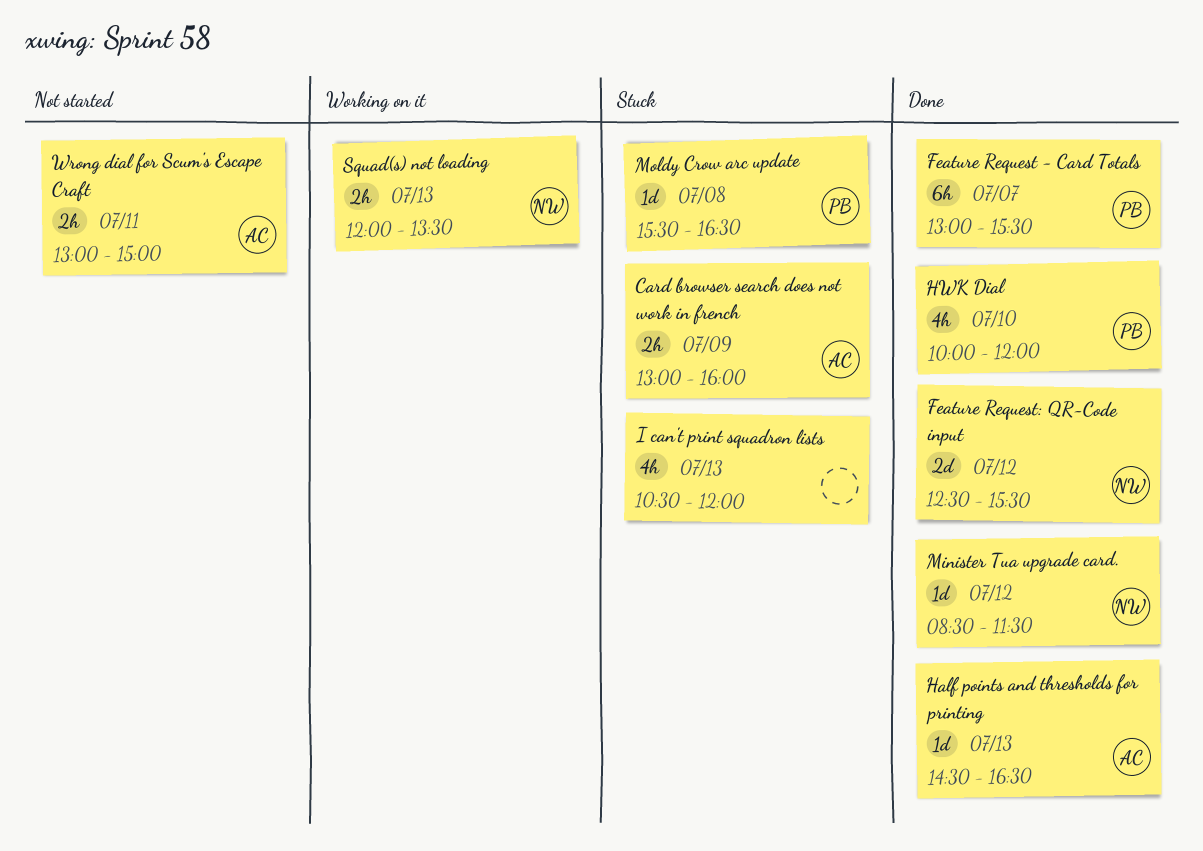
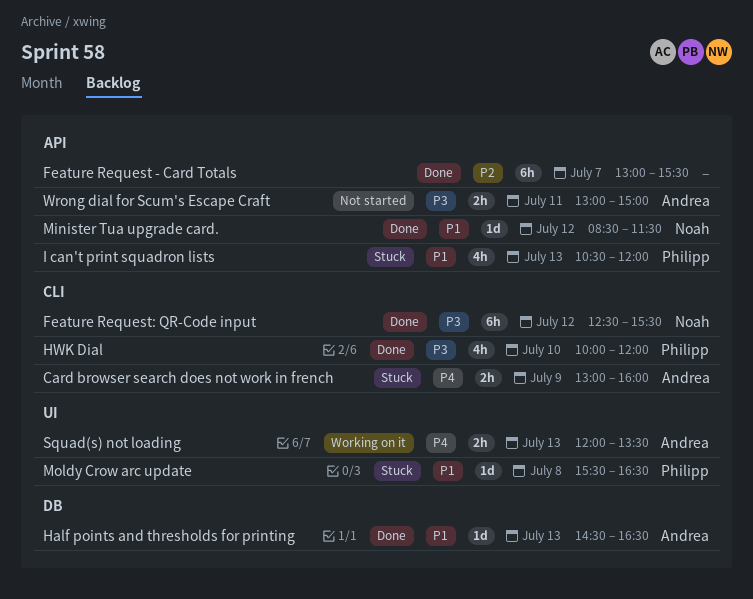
Feature Request - Card Totals, owner: Philipp -> none
Feature Request: QR-Code input, estimate: 2d -> 6h
I can't print squadron lists, owner: none -> Philipp
Squad(s) not loading, owner: Noah -> Andrea

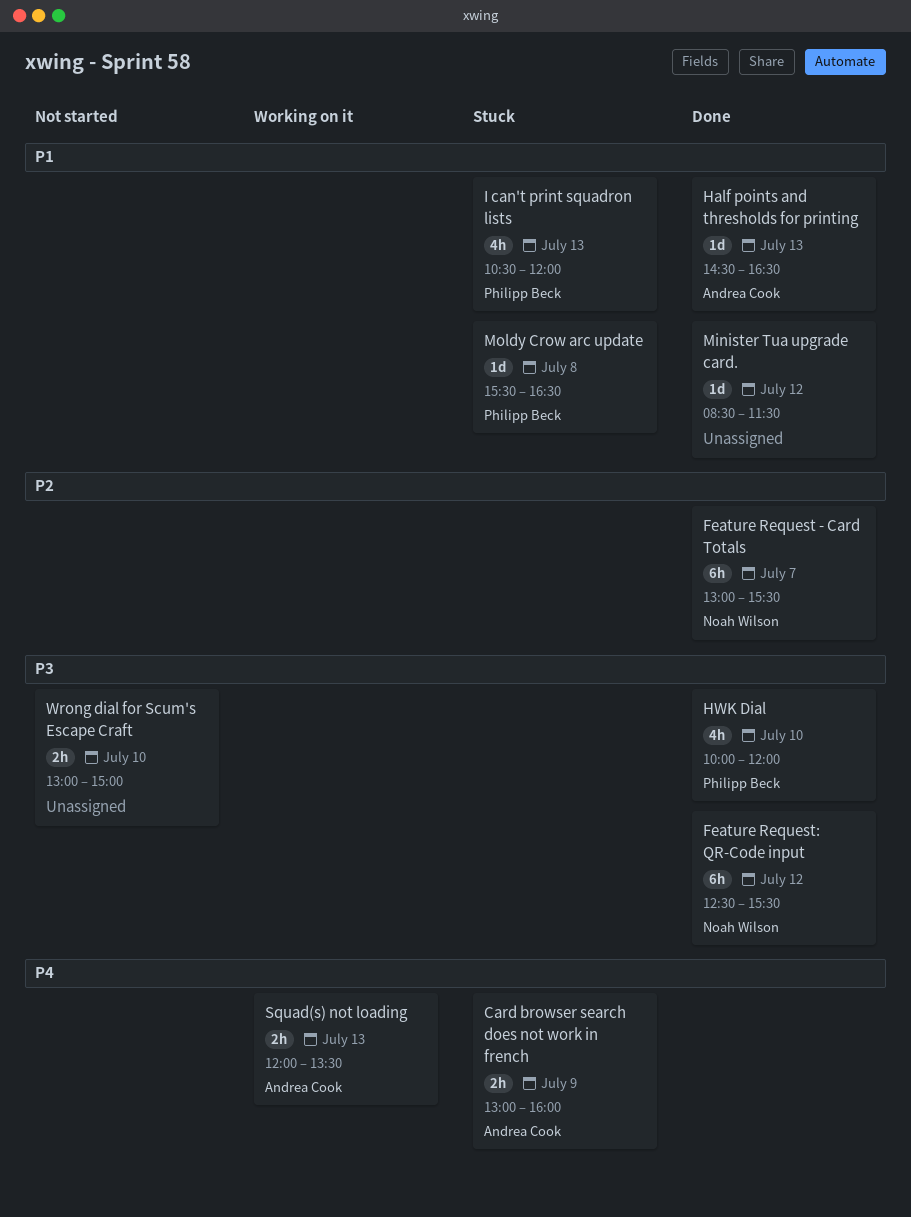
Feature Request - Card Totals, owner: none -> Noah Wilson
Minister Tua upgrade card., owner: Noah Wilson -> none
Wrong dial for Scum's Escape Craft, owner: Andrea Cook -> none
Wrong dial for Scum's Escape Craft, day: Jul 11 -> Jul 10

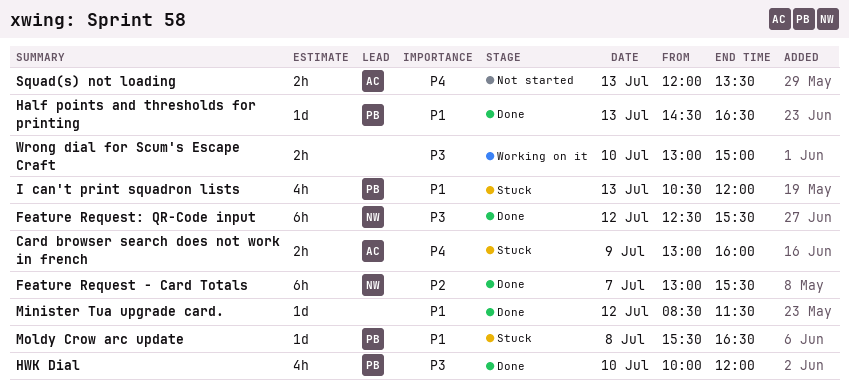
Half points and thresholds for printing, owner: Andrea Cook -> Philipp Beck
Squad(s) not loading, status: Working on it -> Not started
Wrong dial for Scum's Escape Craft, status: Not started -> Working on it

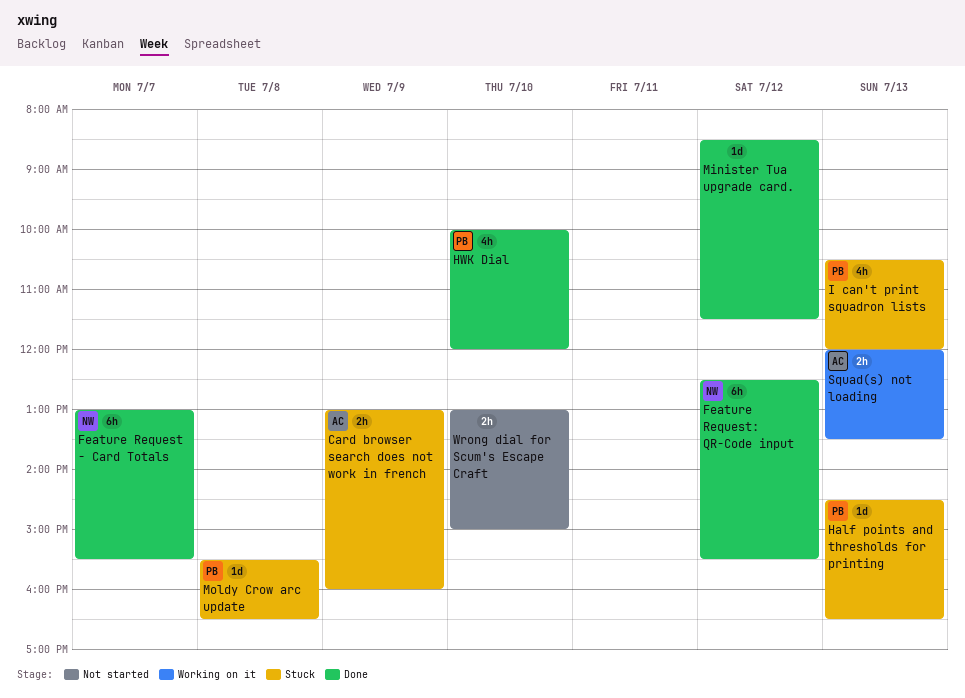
Half points and thresholds for printing, status: Done -> Stuck
Squad(s) not loading, status: Not started -> Working on it
Wrong dial for Scum's Escape Craft, status: Working on it -> Not started

